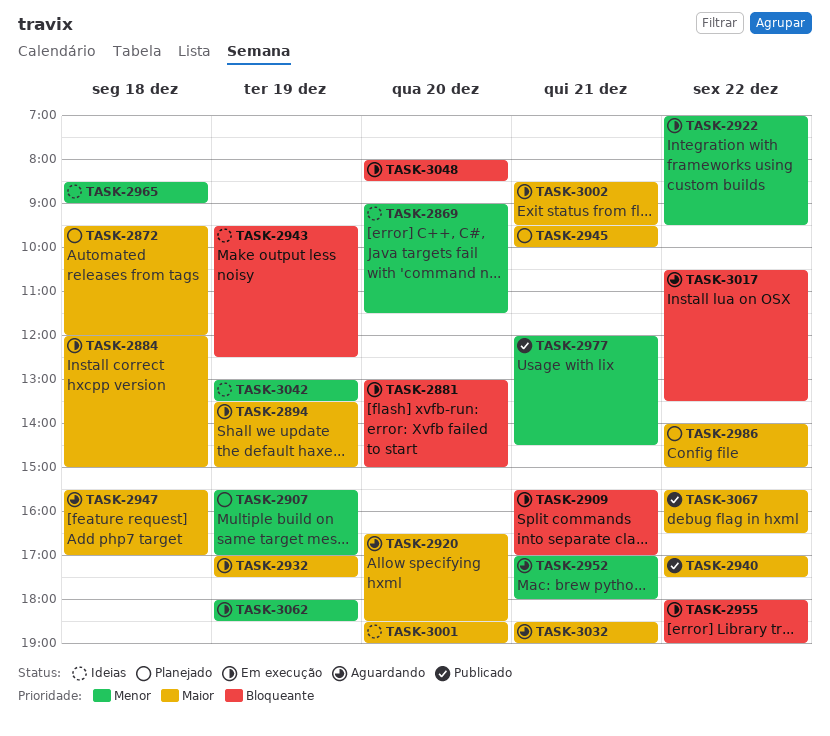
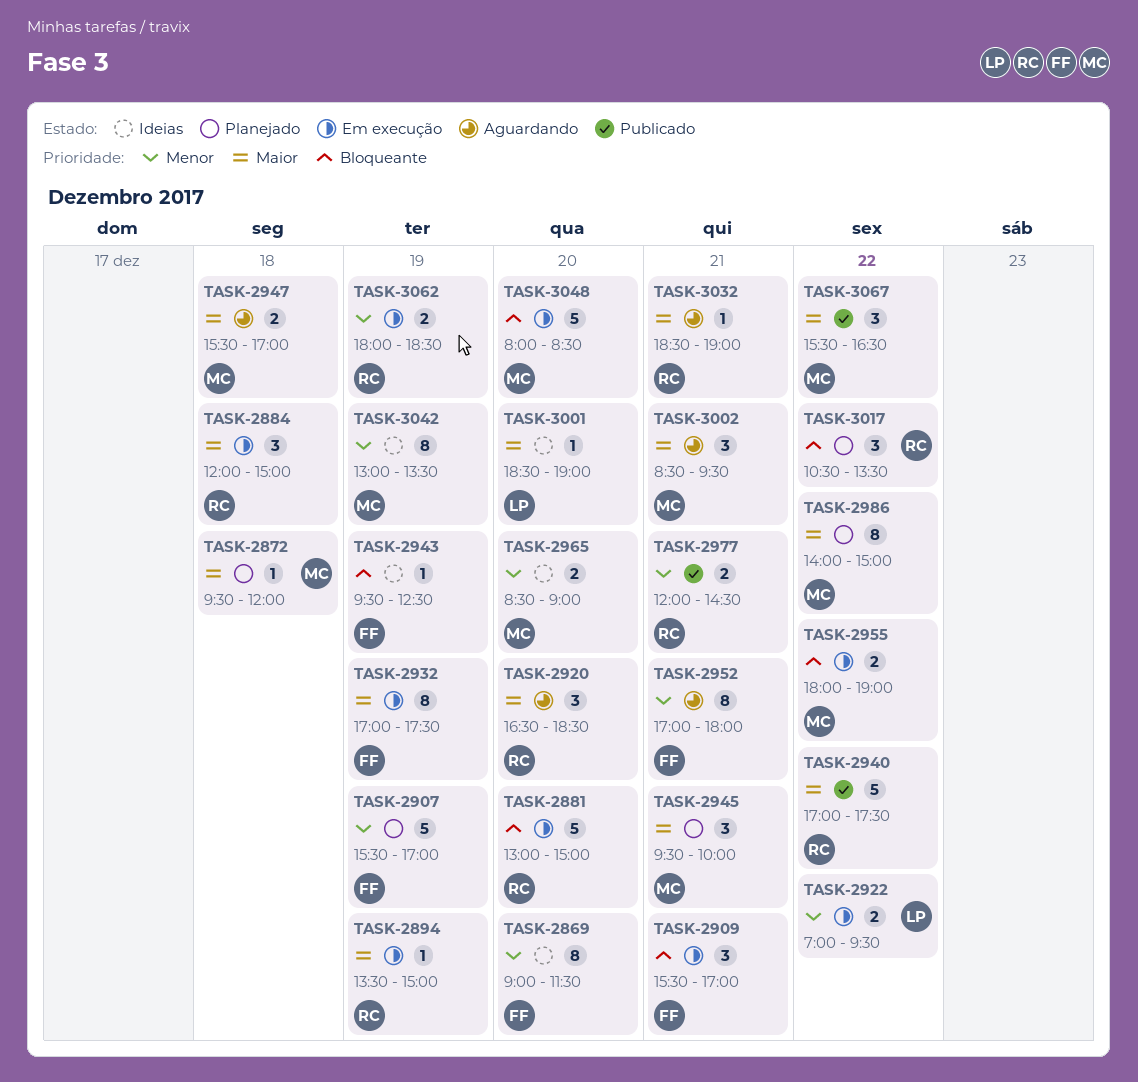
TASK-2965, day: Dec 18 -> Dec 20
TASK-3002, status: Em execução -> Aguardando
TASK-3017, status: Aguardando -> Planejado

